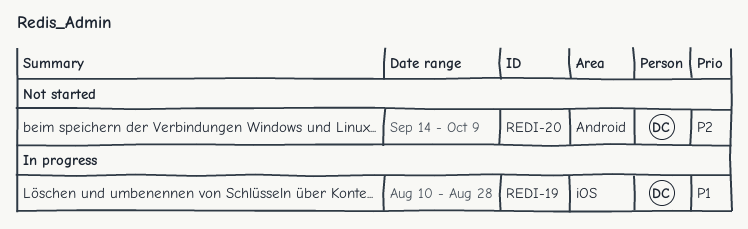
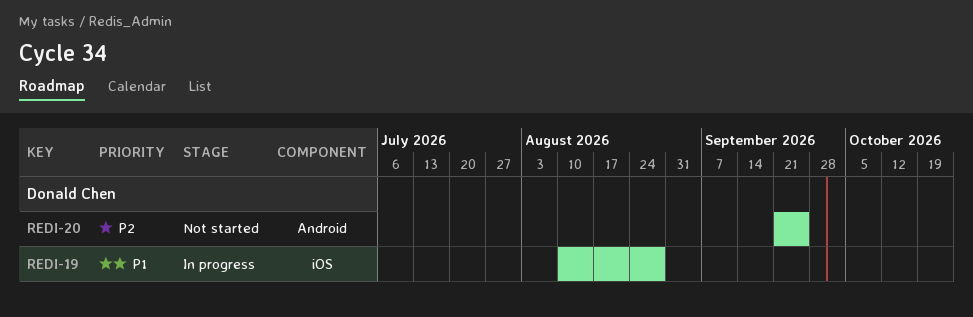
REDI-20, start: Sep 14 -> Sep 21
REDI-20, due: Oct 9 -> Sep 25

